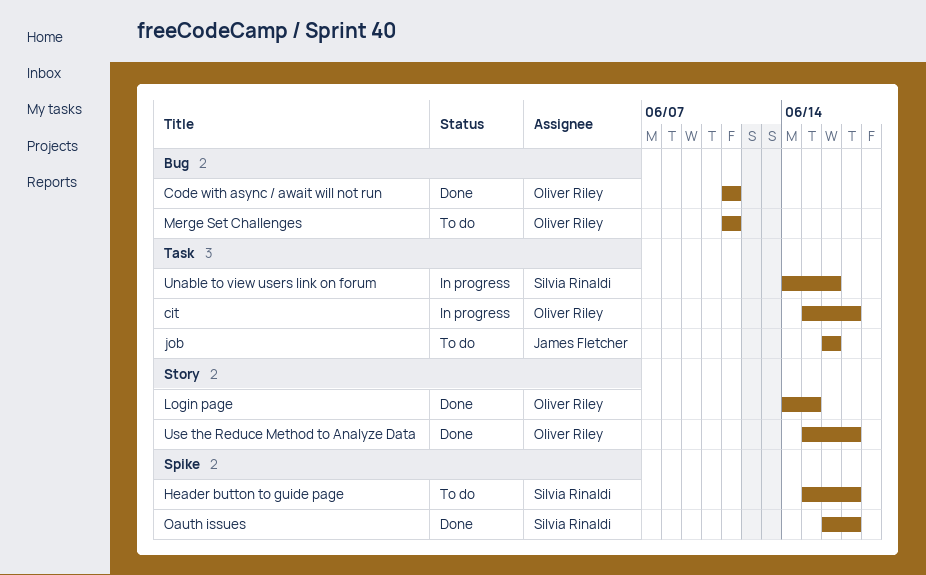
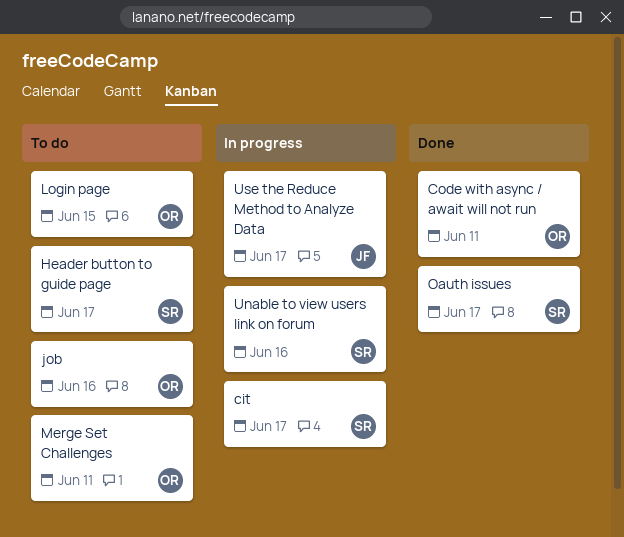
cit, owner: Oliver Riley -> Silvia Rinaldi
job, owner: James Fletcher -> Oliver Riley
Login page, status: Done -> To do
Use the Reduce Method to Analyze Data, status: Done -> In progress
Use the Reduce Method to Analyze Data, owner: Oliver Riley -> James Fletcher

